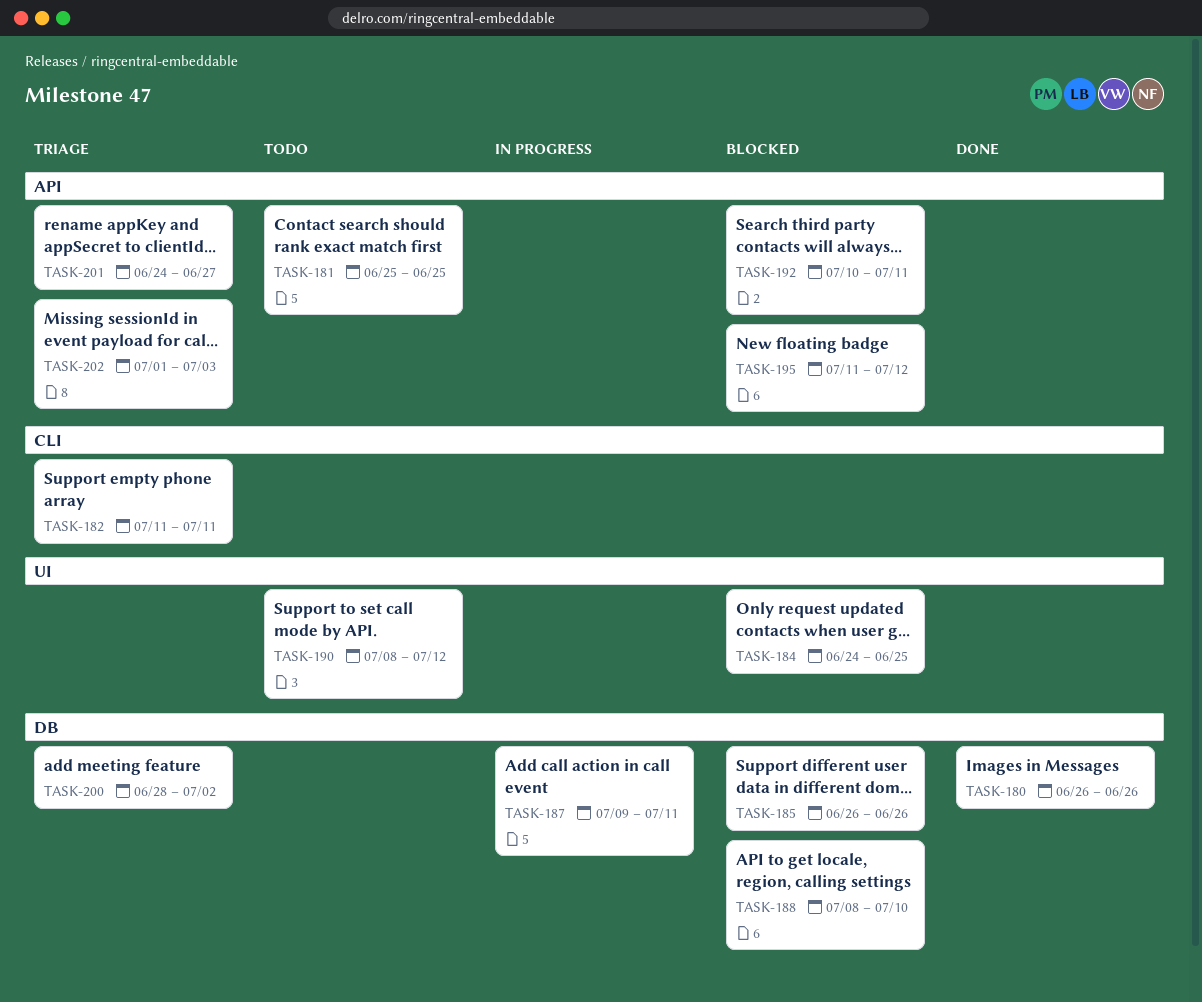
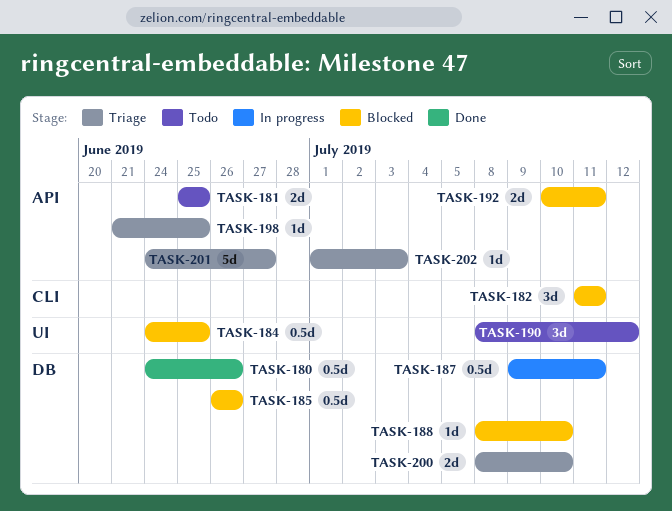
TASK-180, start: Jun 26 -> Jun 24
TASK-182, status: Triage -> Blocked
TASK-195: present -> none
TASK-198: none -> present
TASK-200, start: Jun 28 -> Jul 8
TASK-200, due: Jul 2 -> Jul 10

